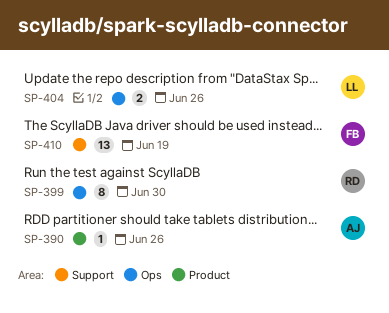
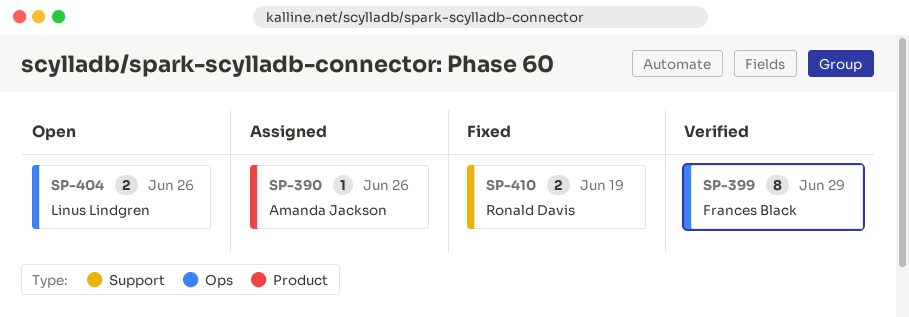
SP-399, owner: Ronald Davis -> Frances Black
SP-399, due: Jun 30 -> Jun 29
SP-410, owner: Frances Black -> Ronald Davis
SP-410, estimate: 13 -> 2

